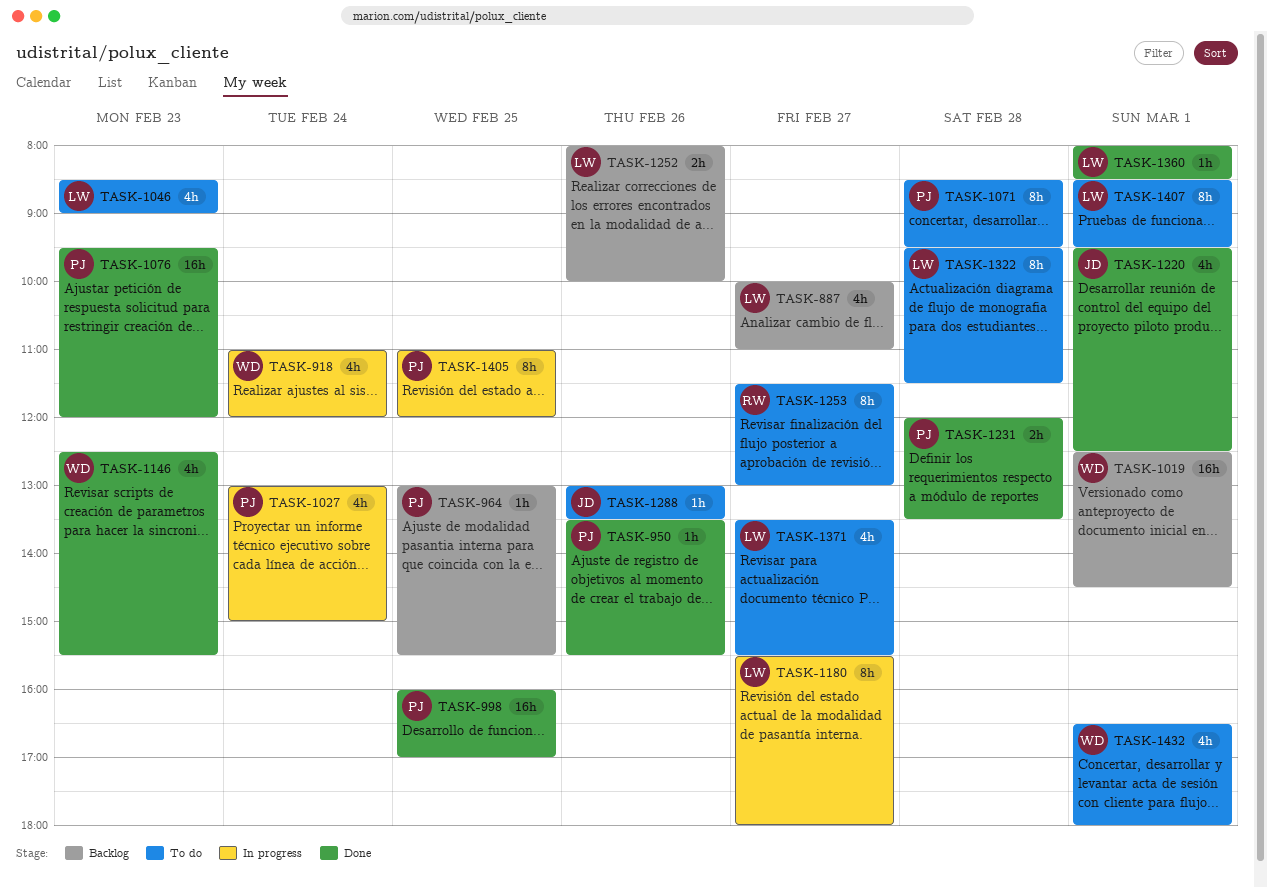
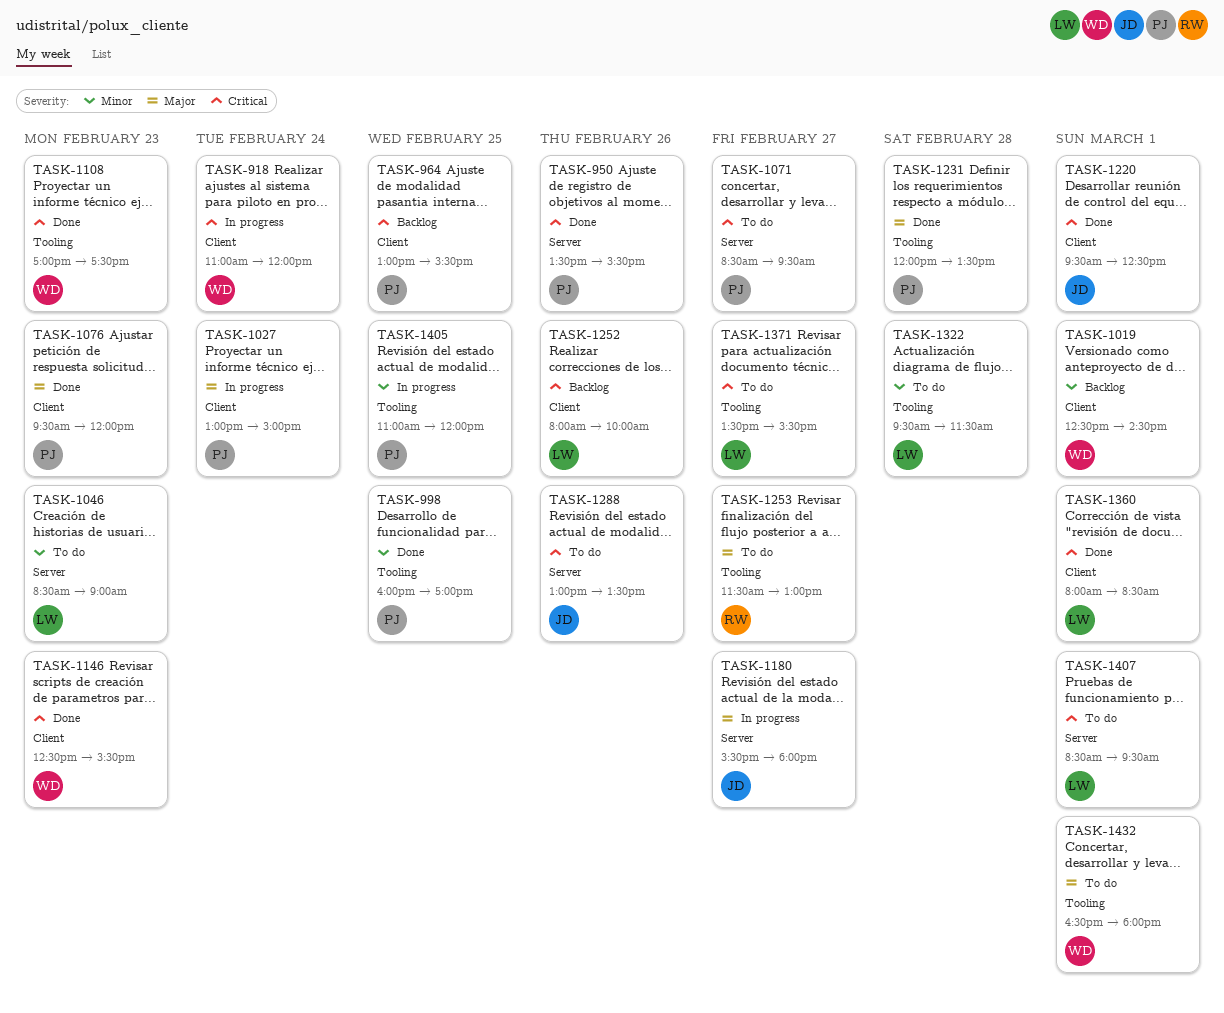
TASK-887: present -> none
TASK-1071, day: Feb 28 -> Feb 27
TASK-1108: none -> present
TASK-1180, owner: LW -> JD

